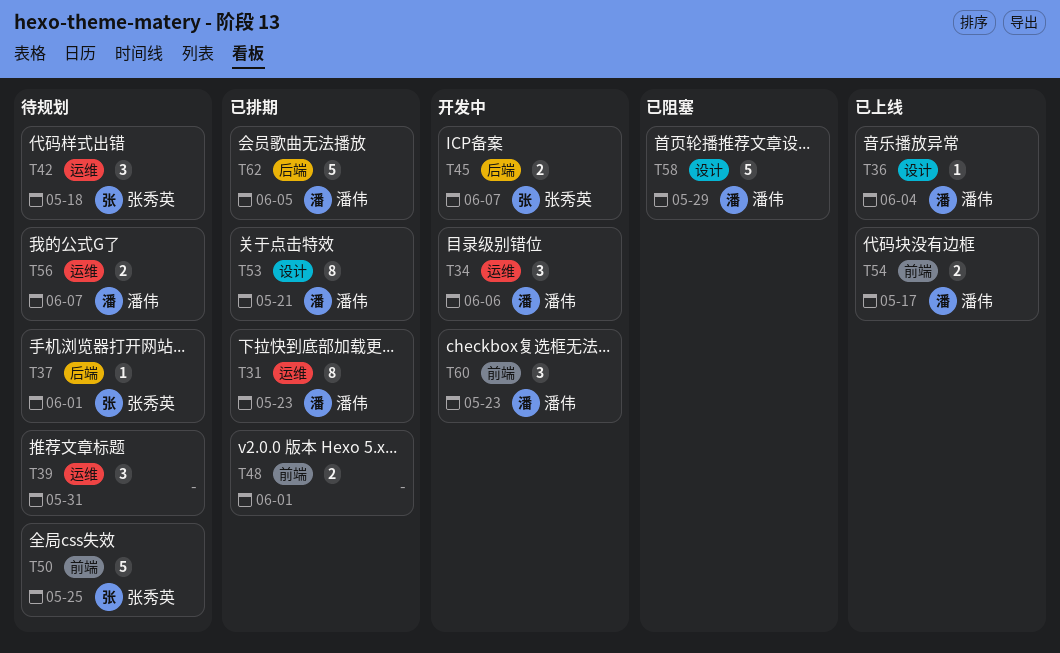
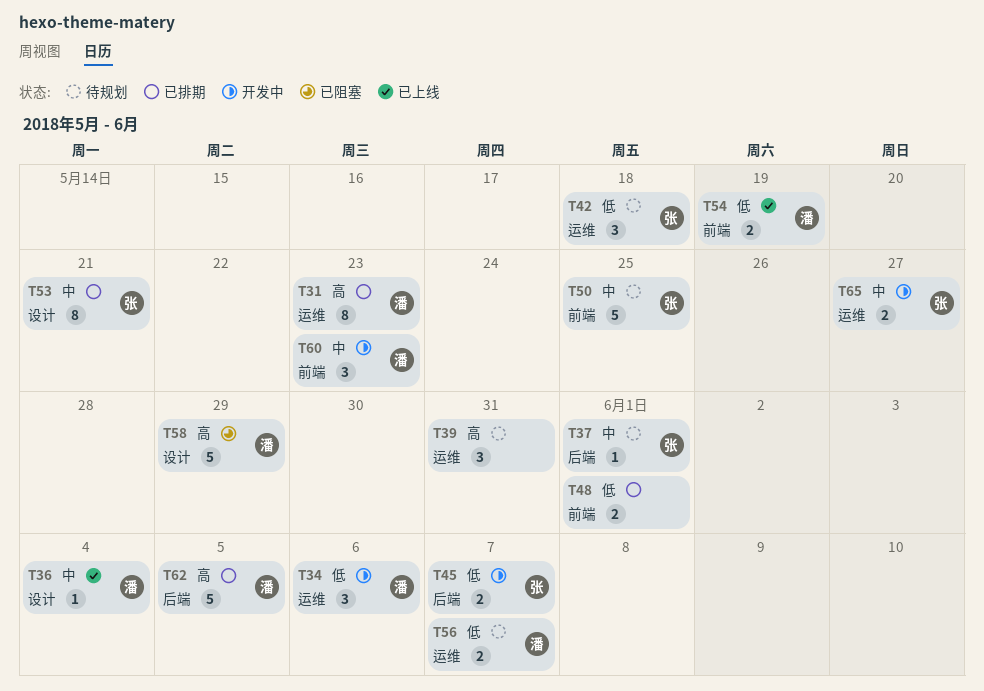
T53, owner: 潘伟 -> 张秀英
T54, due: May 17 -> May 19
T65: none -> present

